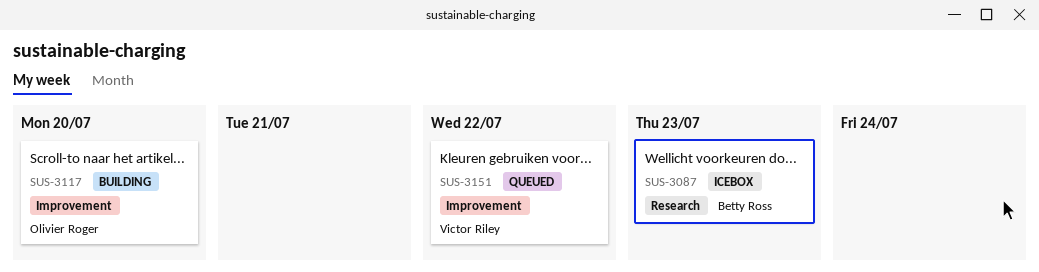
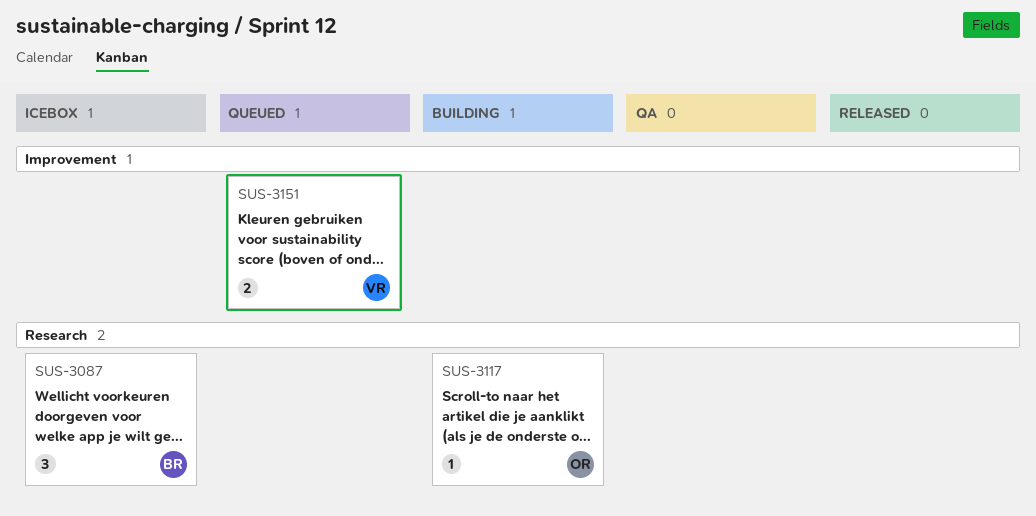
SUS-3117, label: Improvement -> Research

